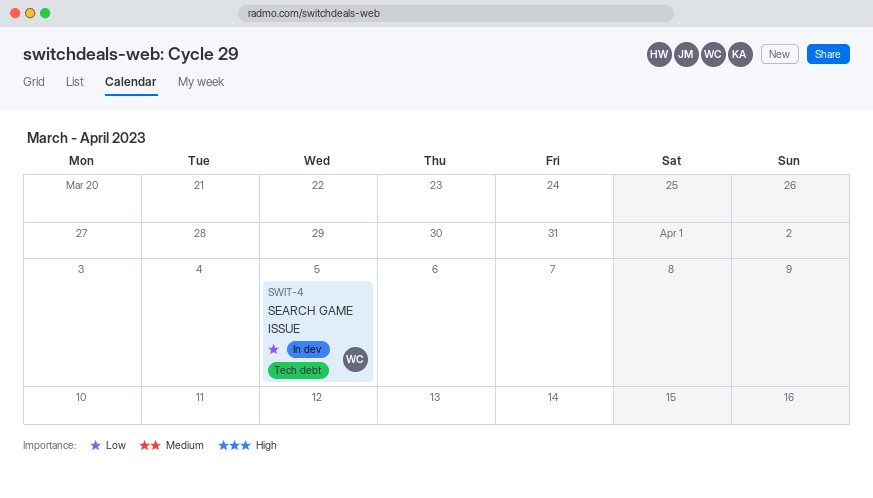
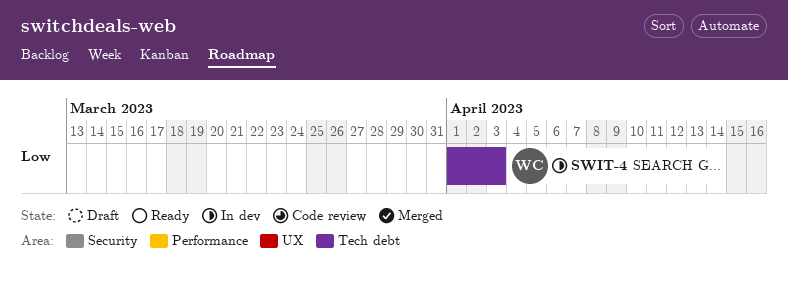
SWIT-4, due: Apr 5 -> Apr 3

